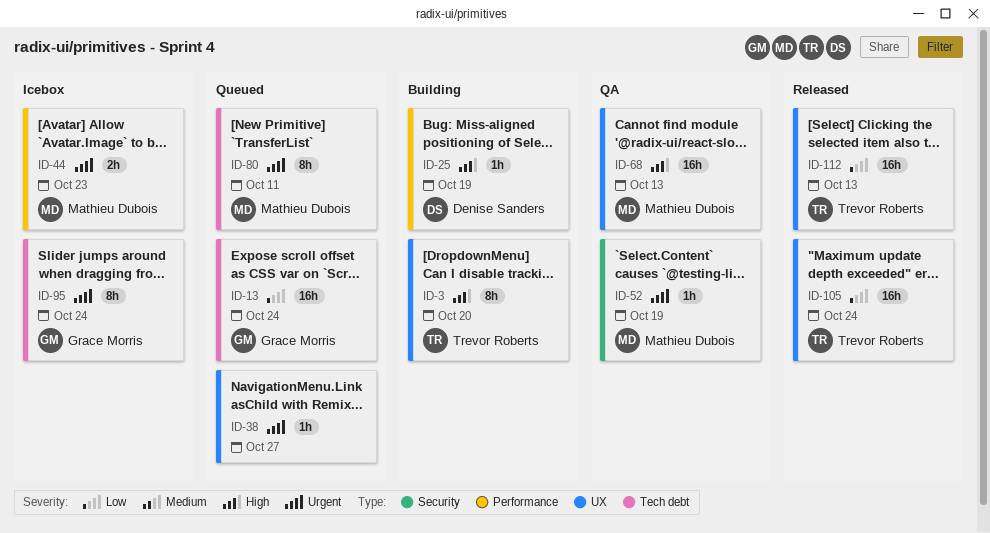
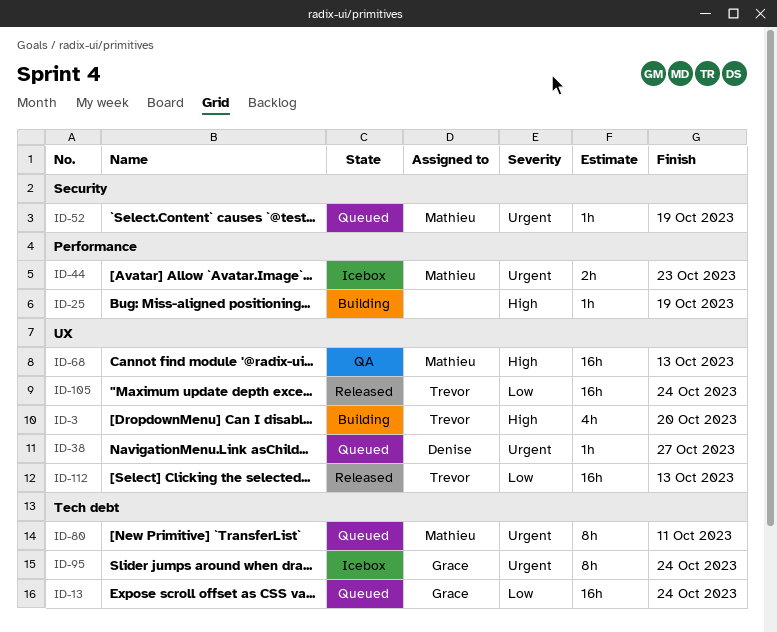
ID-3, estimate: 8h -> 4h
ID-25, owner: Denise Sanders -> none
ID-38, owner: none -> Denise Sanders
ID-52, status: QA -> Queued

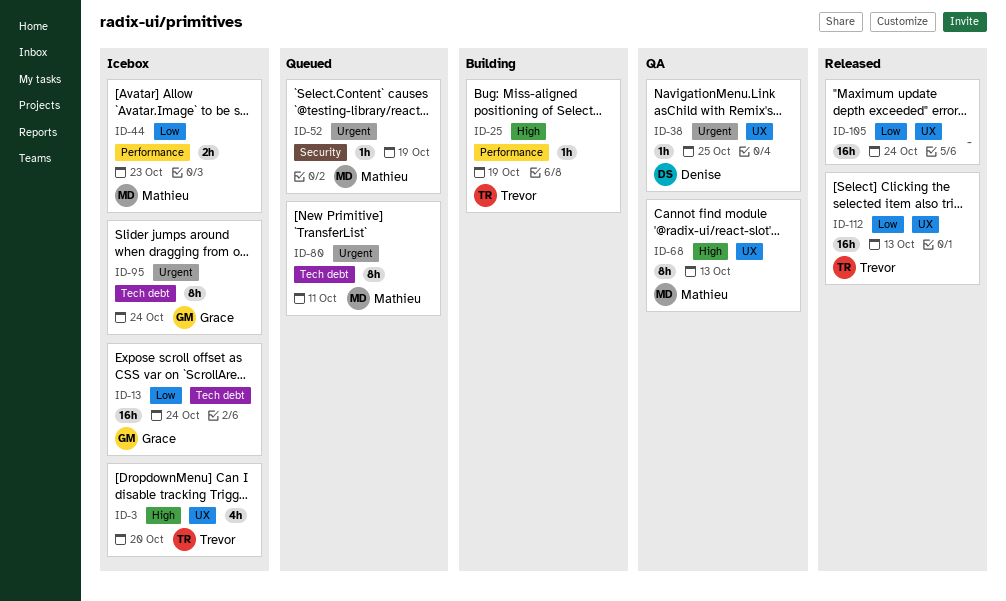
ID-3, status: Building -> Icebox
ID-13, status: Queued -> Icebox
ID-25, owner: none -> Trevor
ID-38, status: Queued -> QA
ID-38, due: Oct 27 -> Oct 25
ID-44, priority: Urgent -> Low
ID-68, estimate: 16h -> 8h
ID-105, owner: Trevor -> none

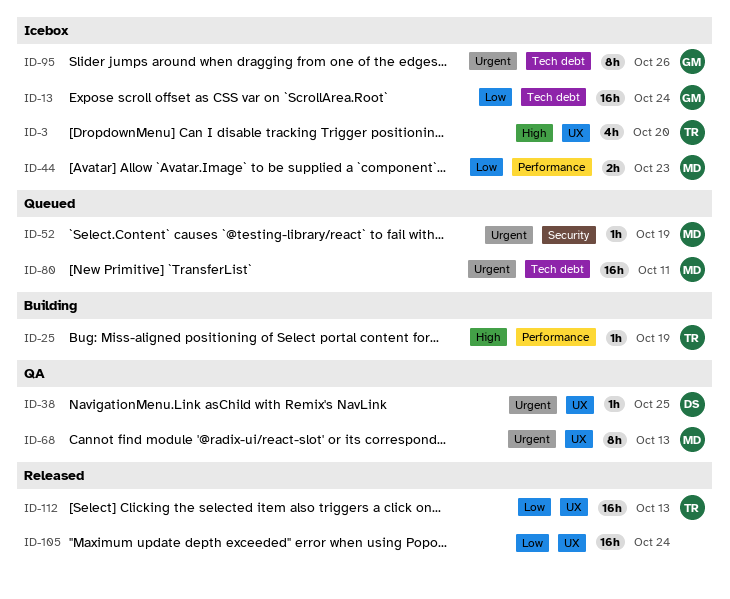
ID-68, priority: High -> Urgent
ID-80, estimate: 8h -> 16h
ID-95, due: Oct 24 -> Oct 26

